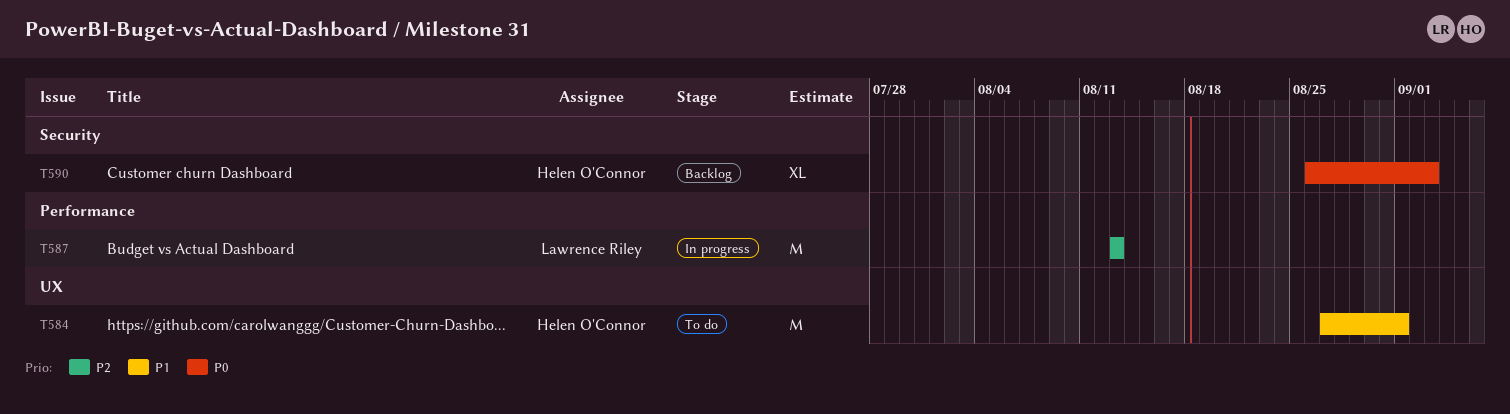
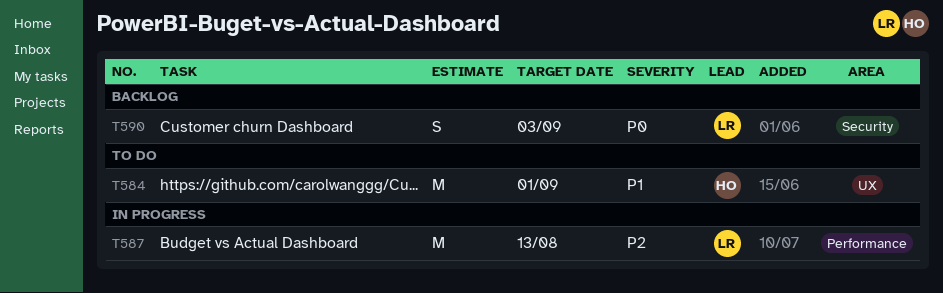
T590, owner: Helen O'Connor -> Lawrence Riley
T590, estimate: XL -> S

